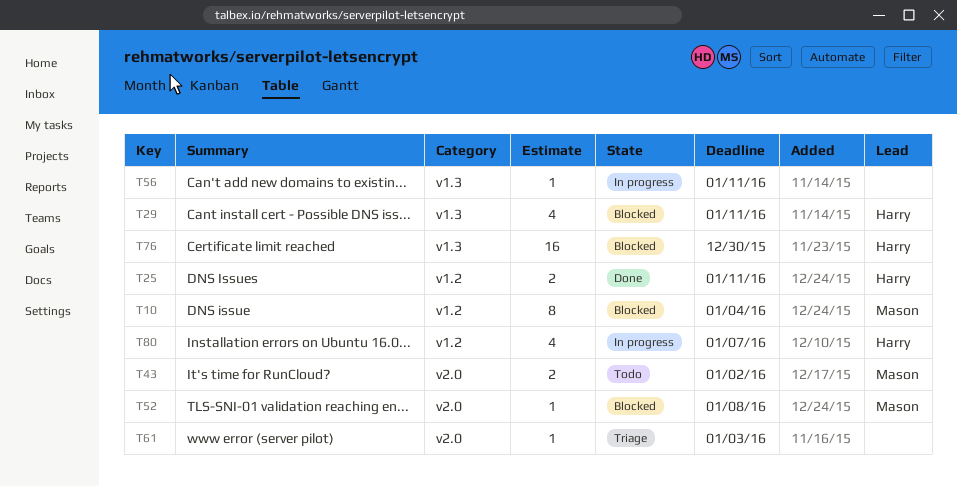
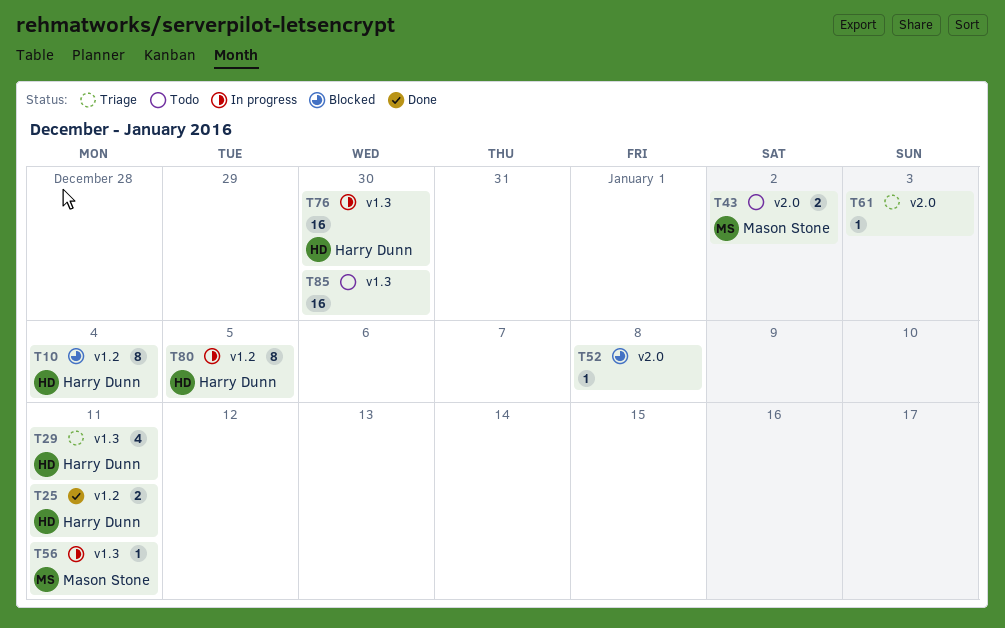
T10, owner: Mason Stone -> Harry Dunn
T29, status: Blocked -> Triage
T52, owner: Mason Stone -> none
T56, owner: none -> Mason Stone
T76, status: Blocked -> In progress
T80, estimate: 4 -> 8
T80, due: Jan 7 -> Jan 5
T85: none -> present

